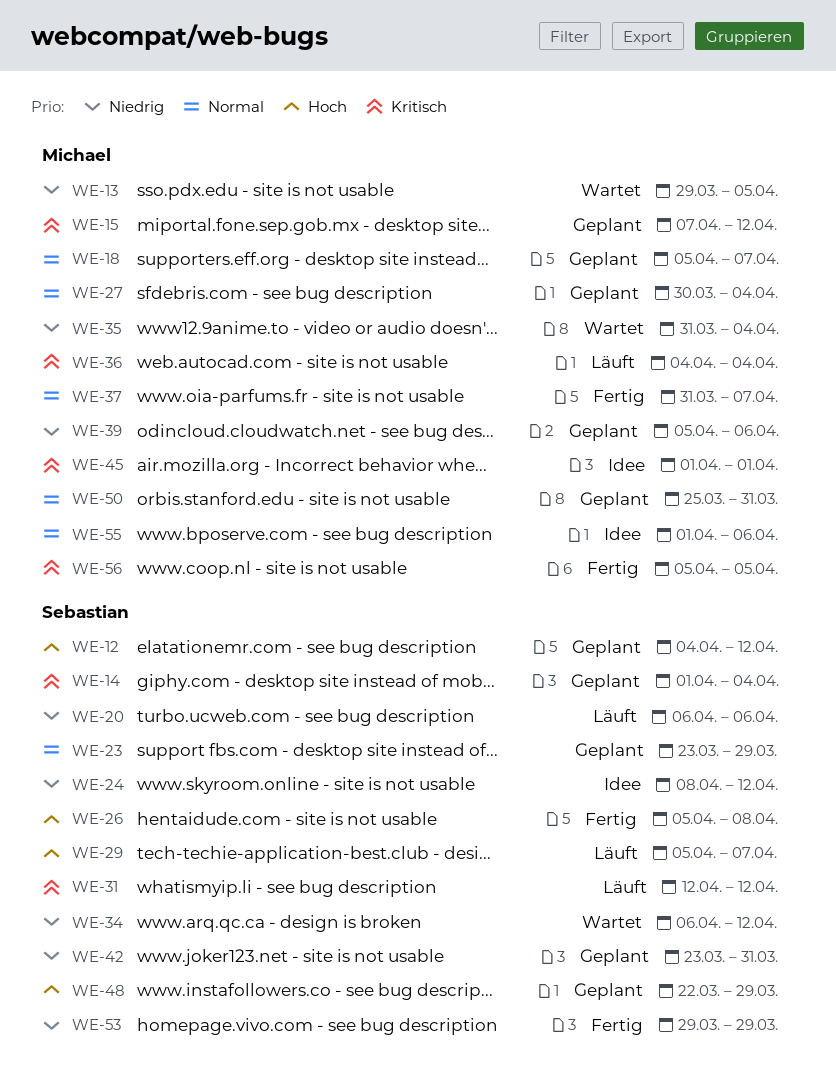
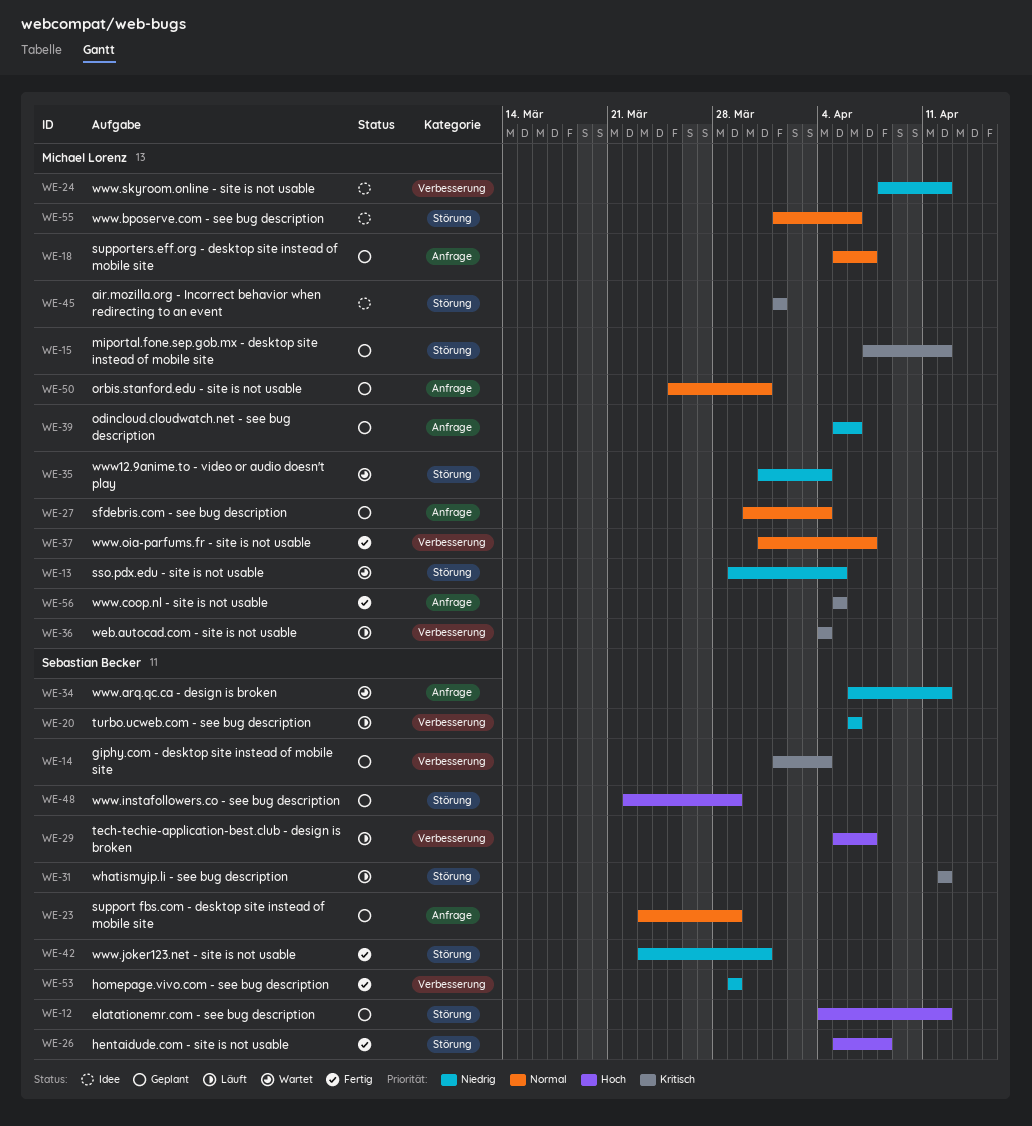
WE-24, owner: Sebastian Becker -> Michael Lorenz
WE-42, status: Geplant -> Fertig

